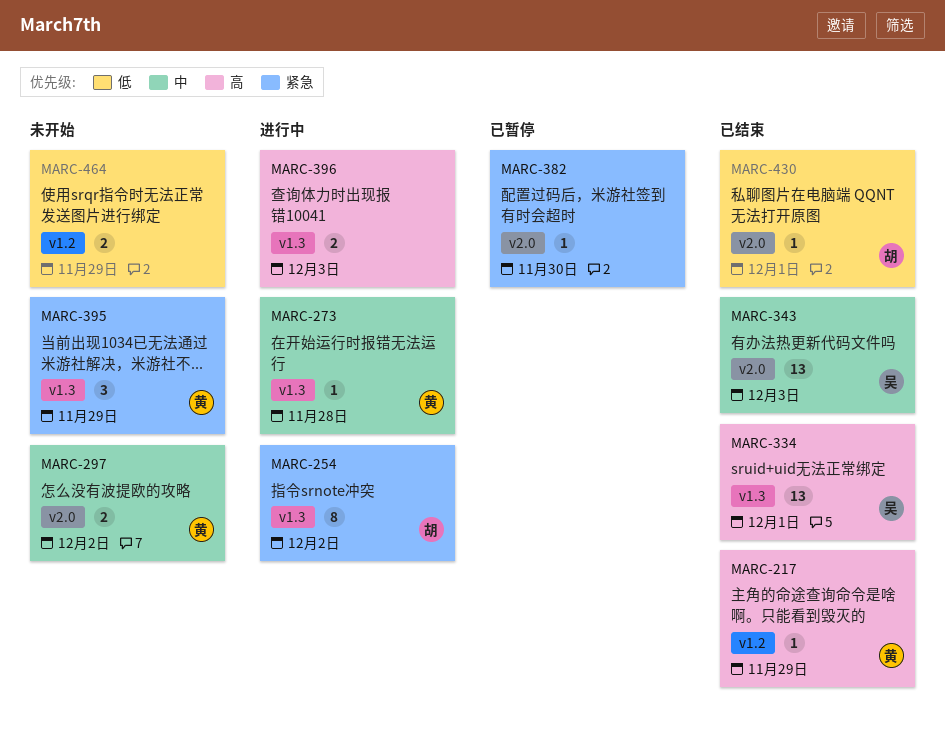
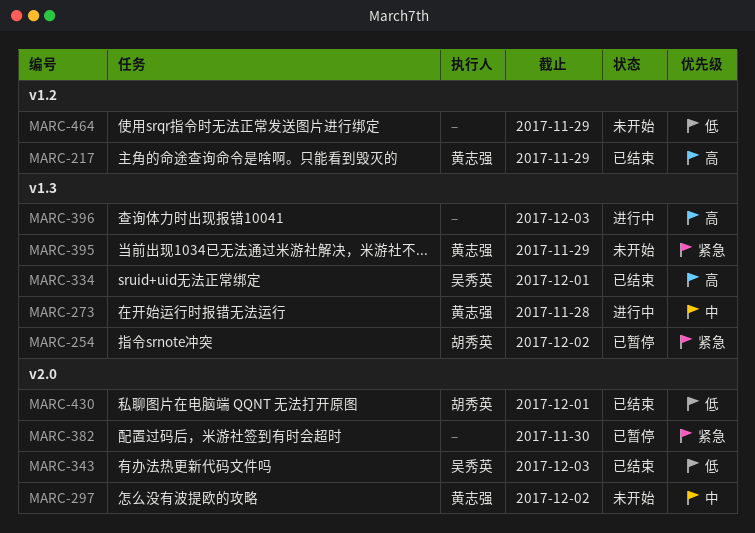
MARC-254, status: 进行中 -> 已暂停
MARC-343, priority: 中 -> 低

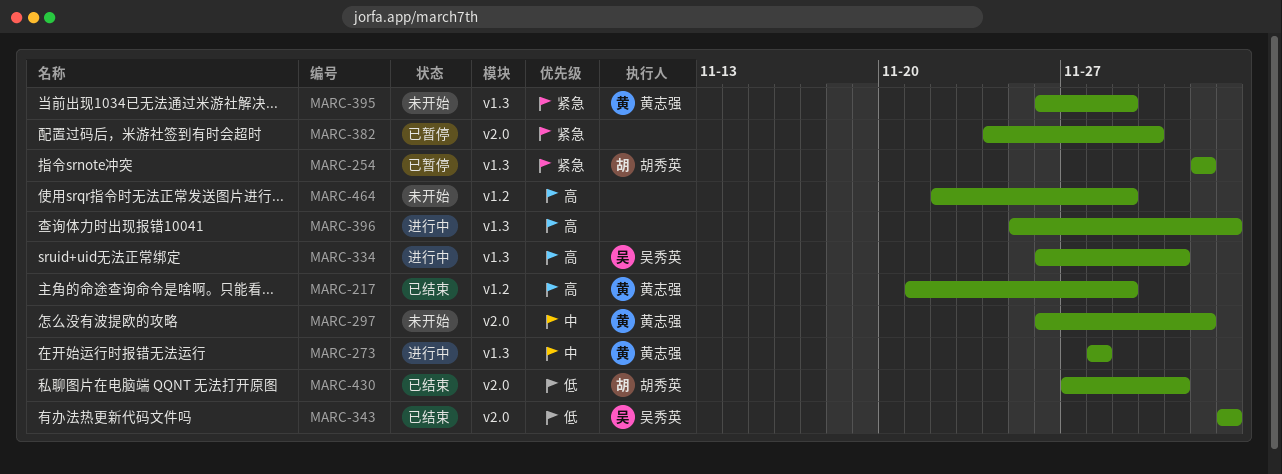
MARC-334, status: 已结束 -> 进行中
MARC-464, priority: 低 -> 高

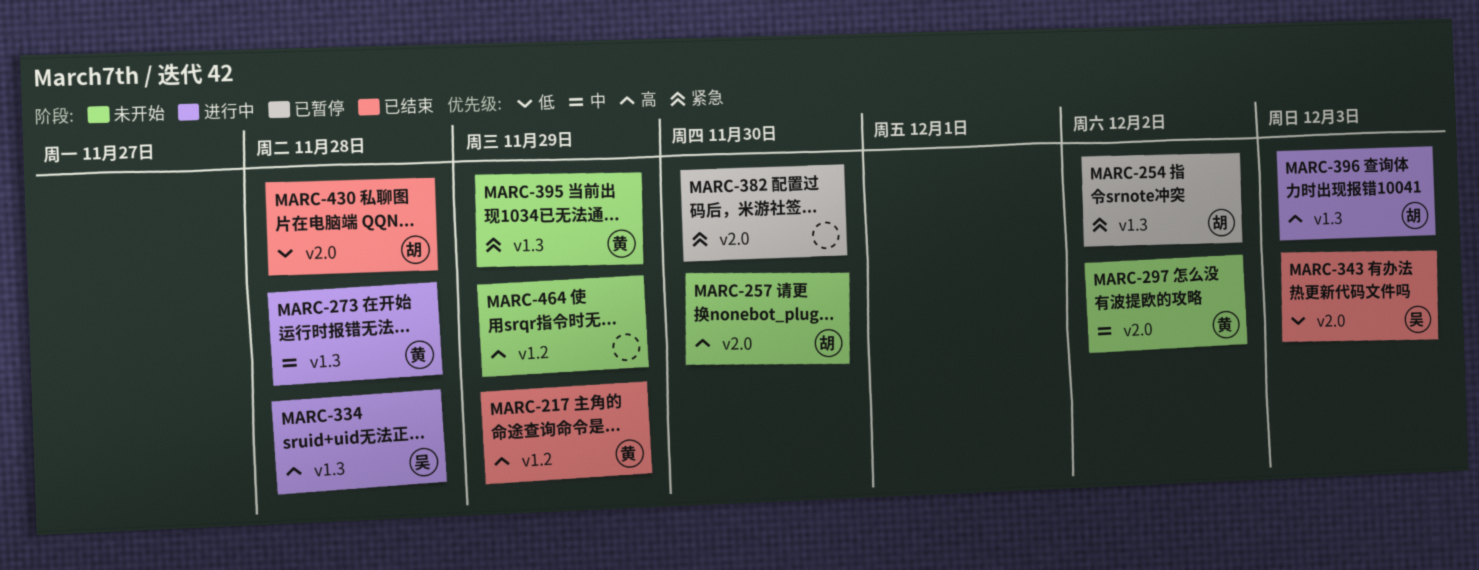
MARC-257: none -> present
MARC-334, due: Dec 1 -> Nov 28
MARC-396, owner: none -> 胡秀英
MARC-430, due: Dec 1 -> Nov 28

